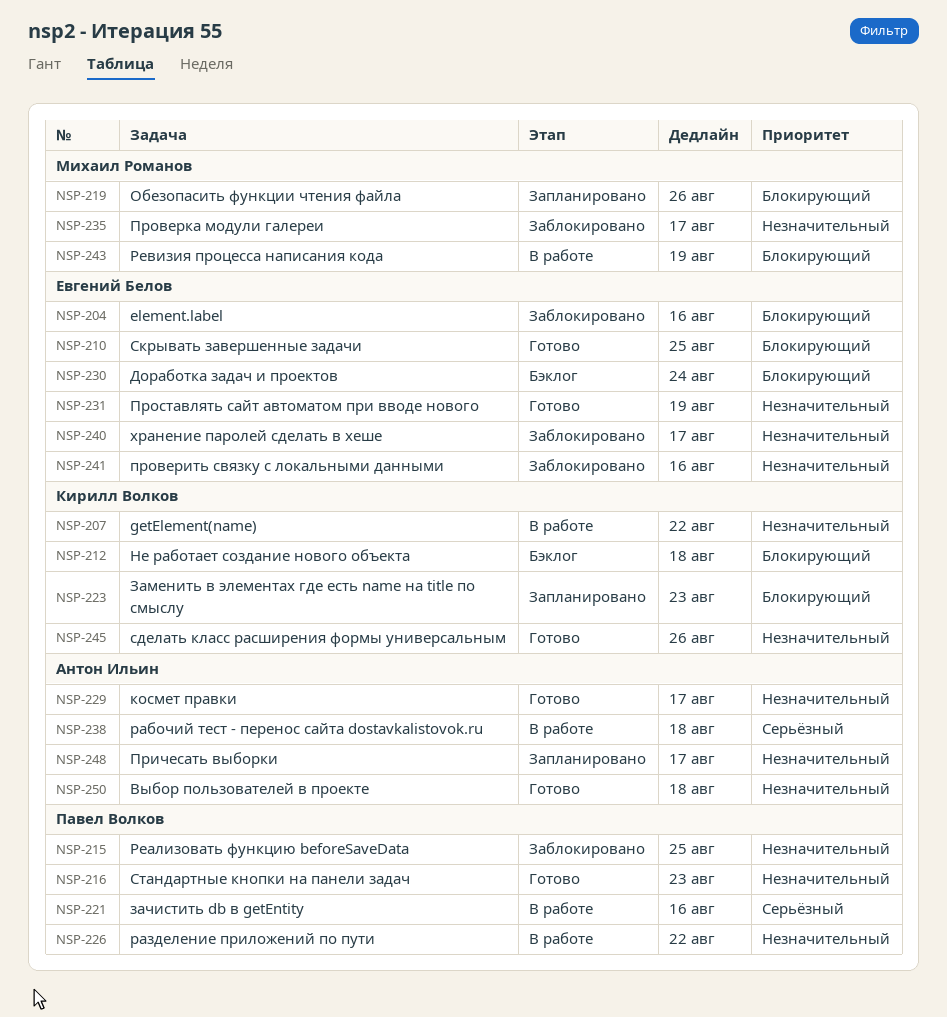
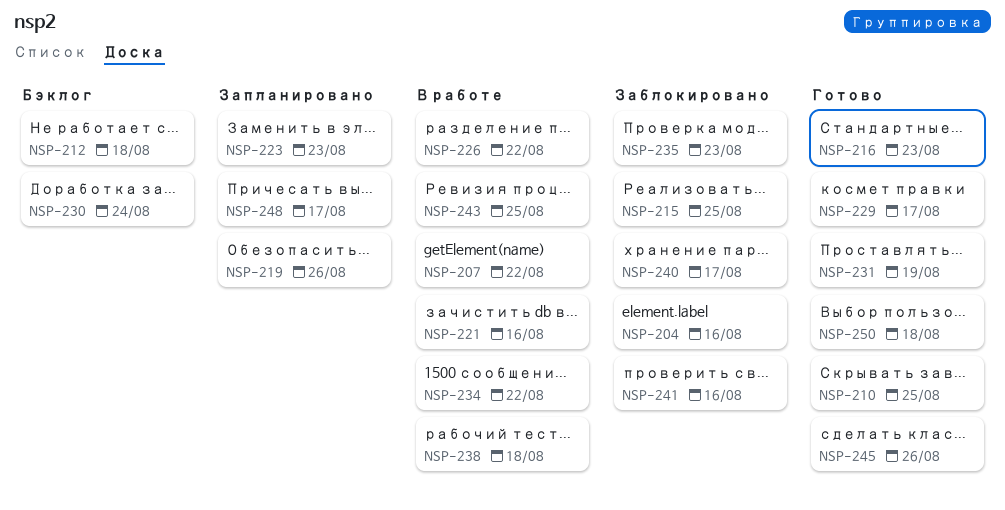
NSP-234: none -> present
NSP-235, due: Aug 17 -> Aug 23
NSP-243, due: Aug 19 -> Aug 25

